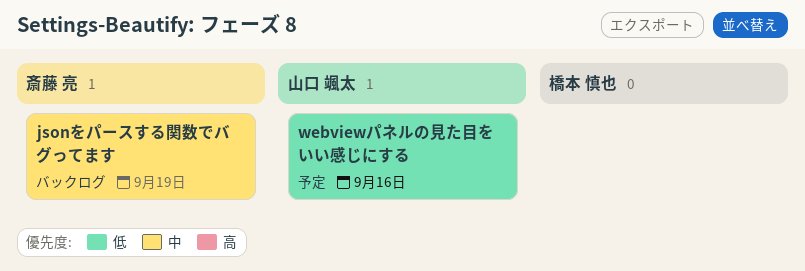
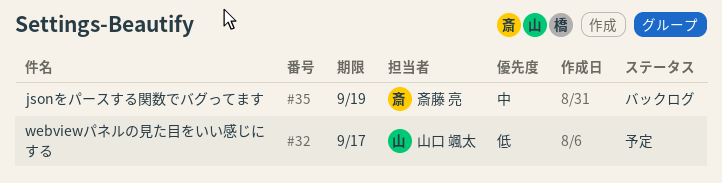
webviewパネルの見た目をいい感じにする, due: Sep 16 -> Sep 17

